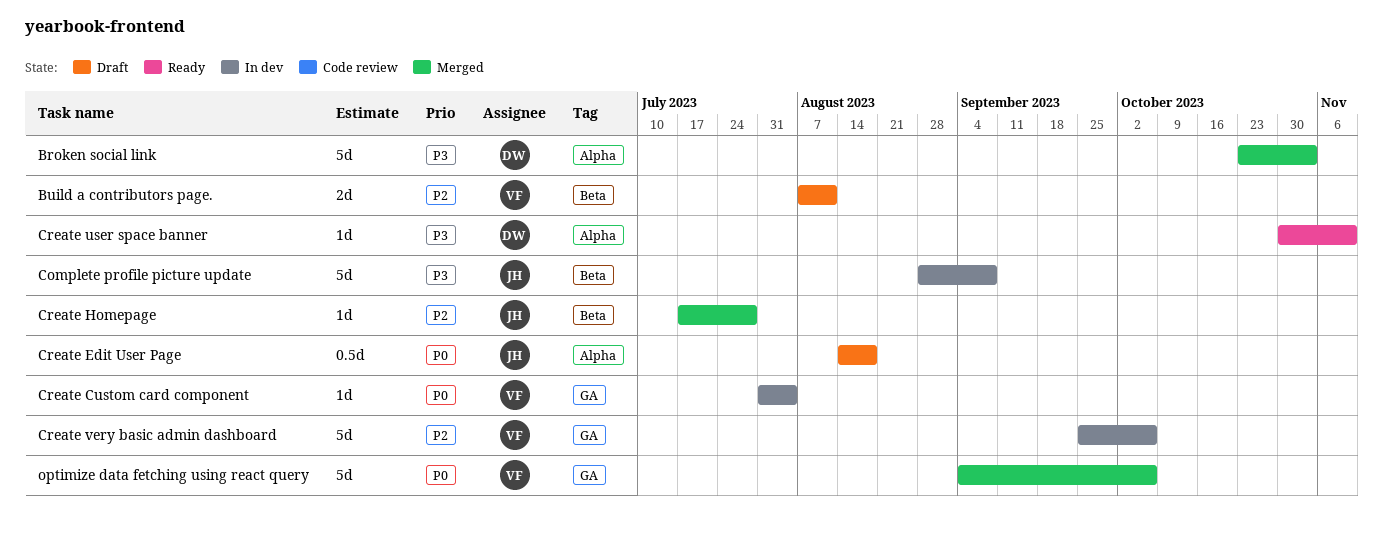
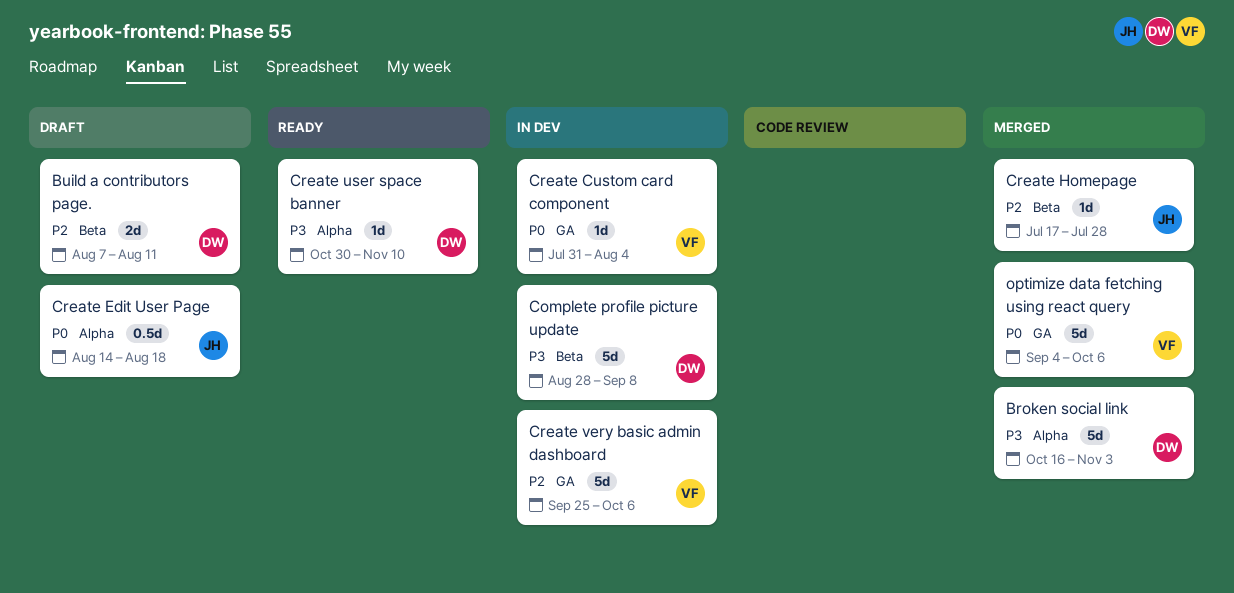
Broken social link, start: Oct 23 -> Oct 16
Build a contributors page., owner: VF -> DW
Complete profile picture update, owner: JH -> DW

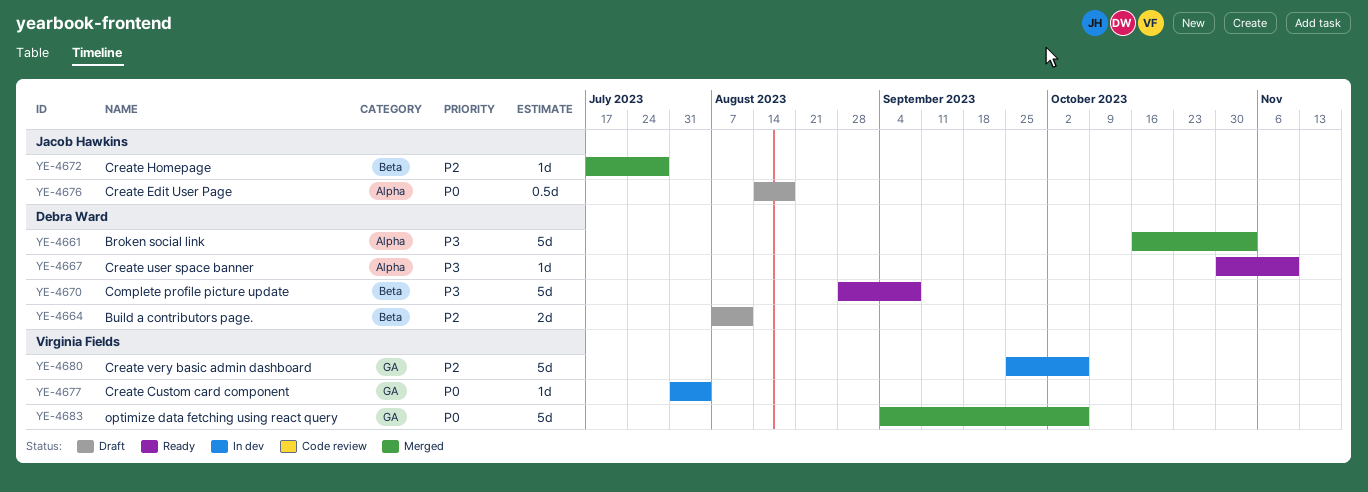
Complete profile picture update, status: In dev -> Ready

